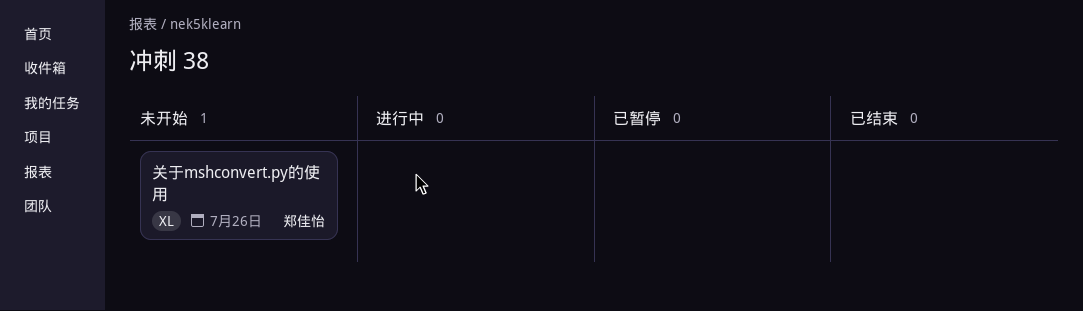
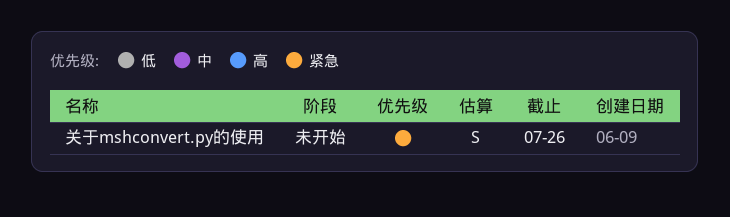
关于mshconvert.py的使用, estimate: XL -> S

